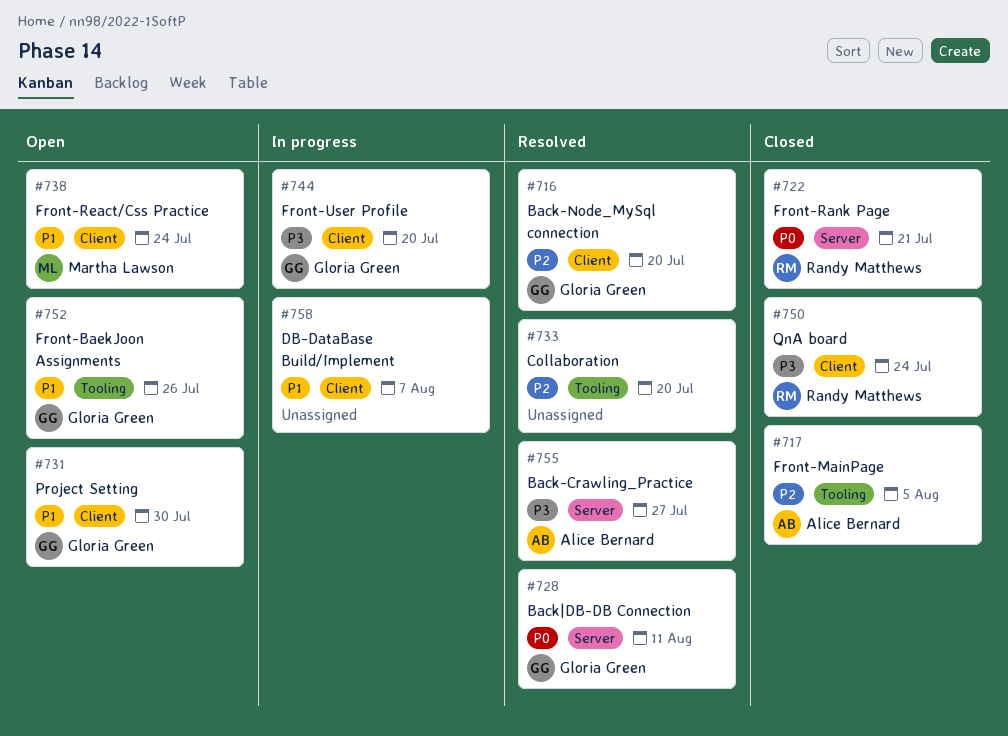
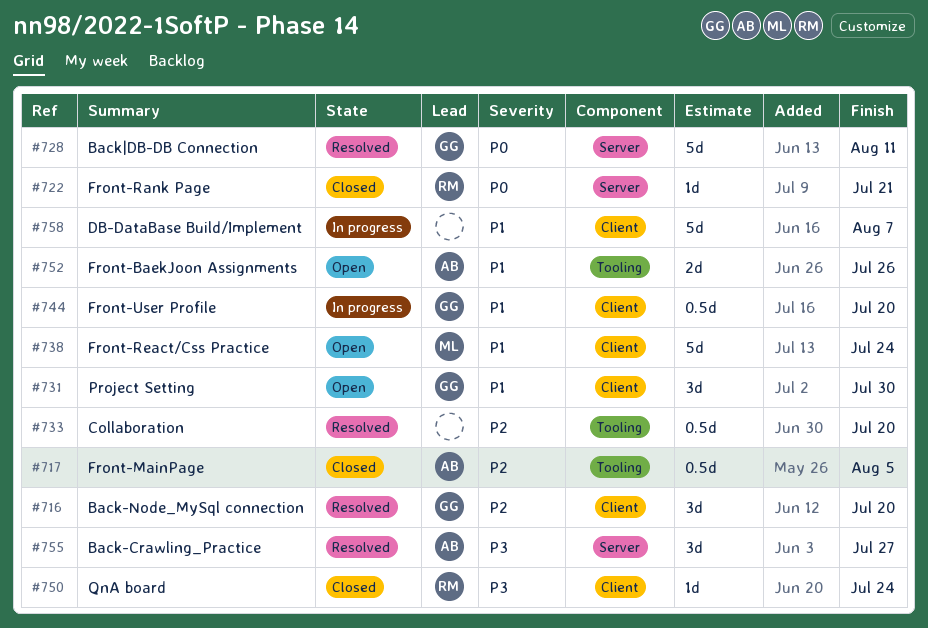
#744, priority: P3 -> P1
#752, owner: Gloria Green -> Alice Bernard

